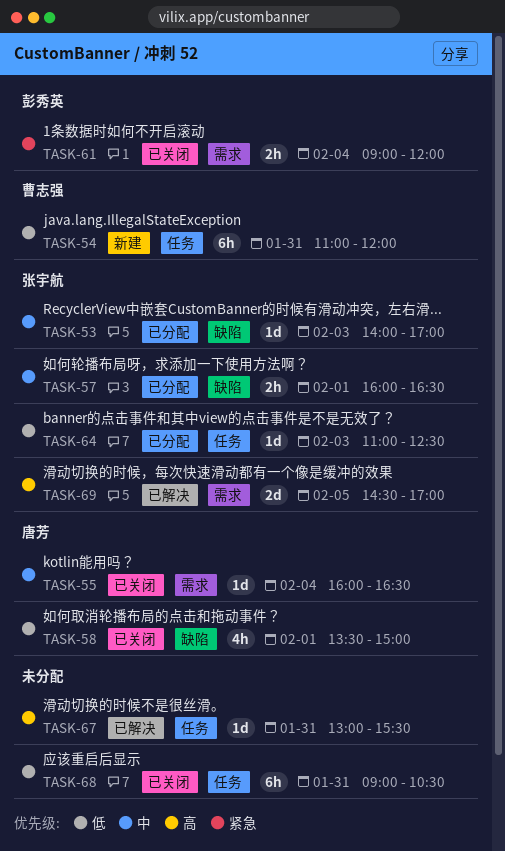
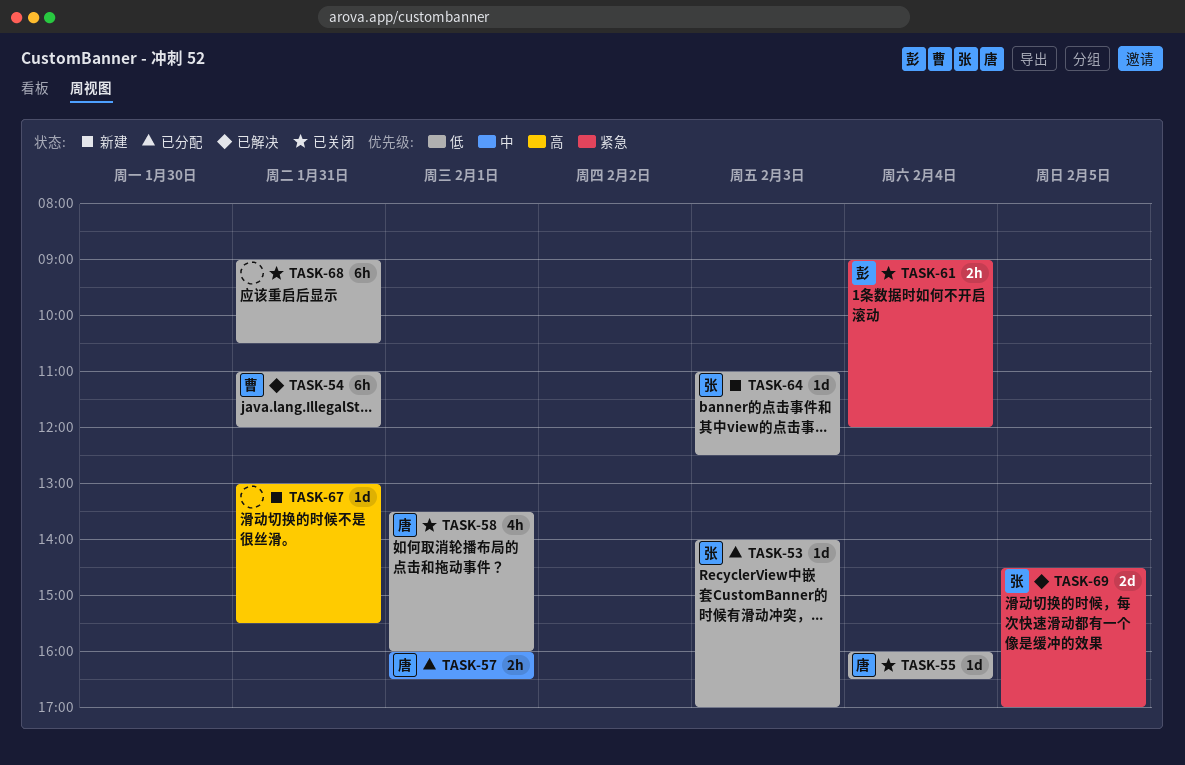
TASK-53, priority: 中 -> 低
TASK-54, status: 新建 -> 已解决
TASK-55, priority: 中 -> 低
TASK-57, owner: 张宇航 -> 唐芳
TASK-58, ends: 15:00 -> 16:00
TASK-64, status: 已分配 -> 新建
TASK-67, status: 已解决 -> 新建
TASK-69, priority: 高 -> 紧急

